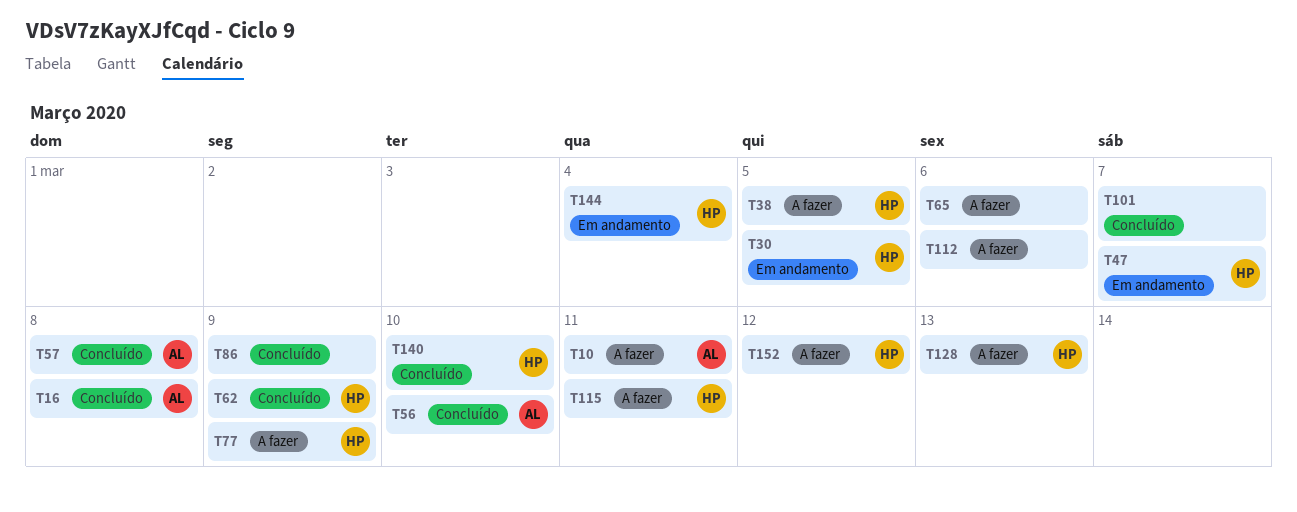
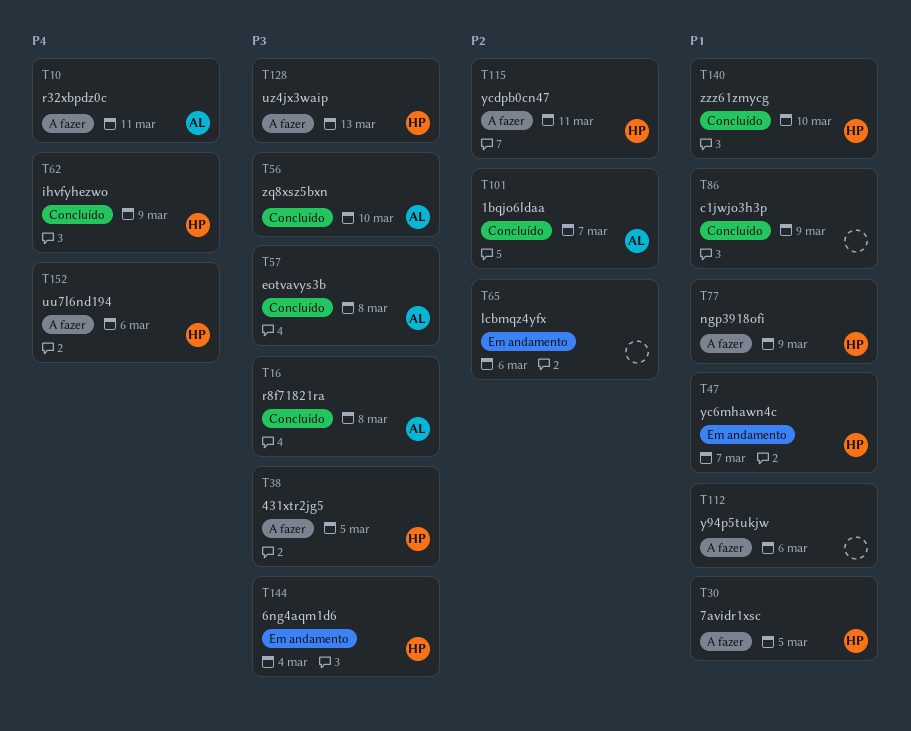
T30, status: Em andamento -> A fazer
T65, status: A fazer -> Em andamento
T101, owner: none -> AL
T152, due: Mar 12 -> Mar 6

